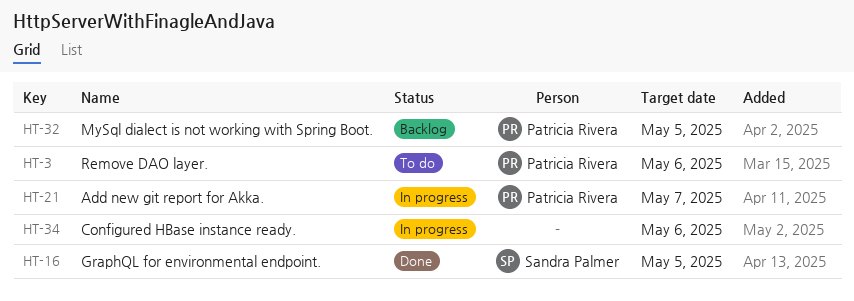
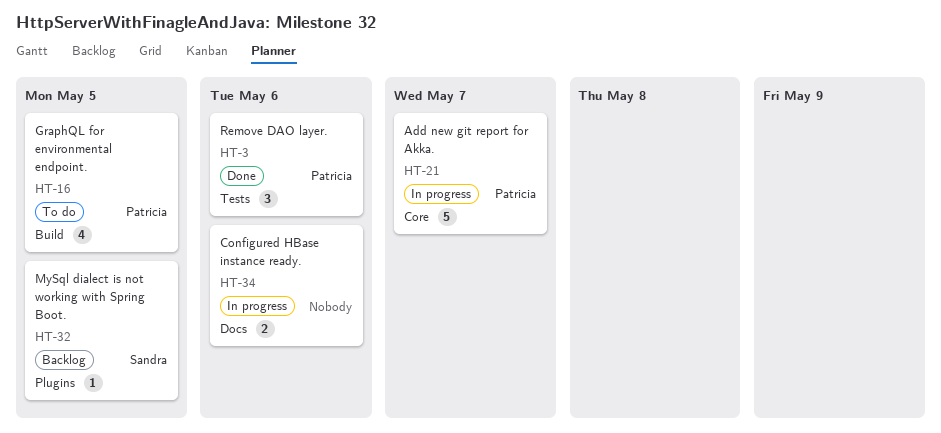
HT-3, status: To do -> Done
HT-16, status: Done -> To do
HT-16, owner: Sandra Palmer -> Patricia Rivera
HT-32, owner: Patricia Rivera -> Sandra Palmer

